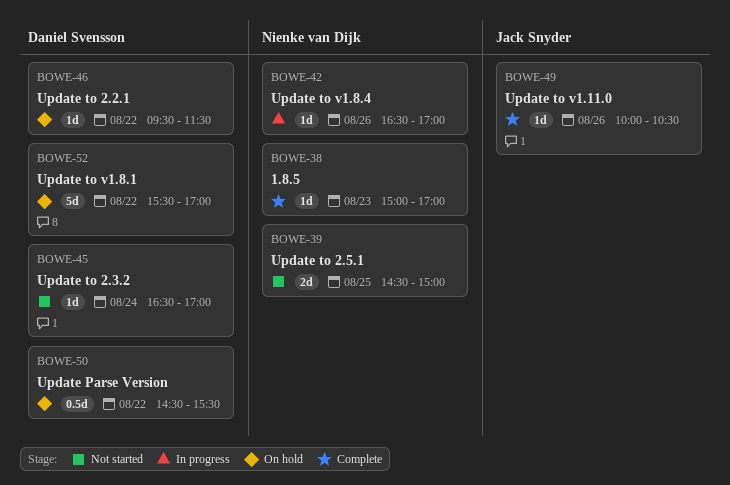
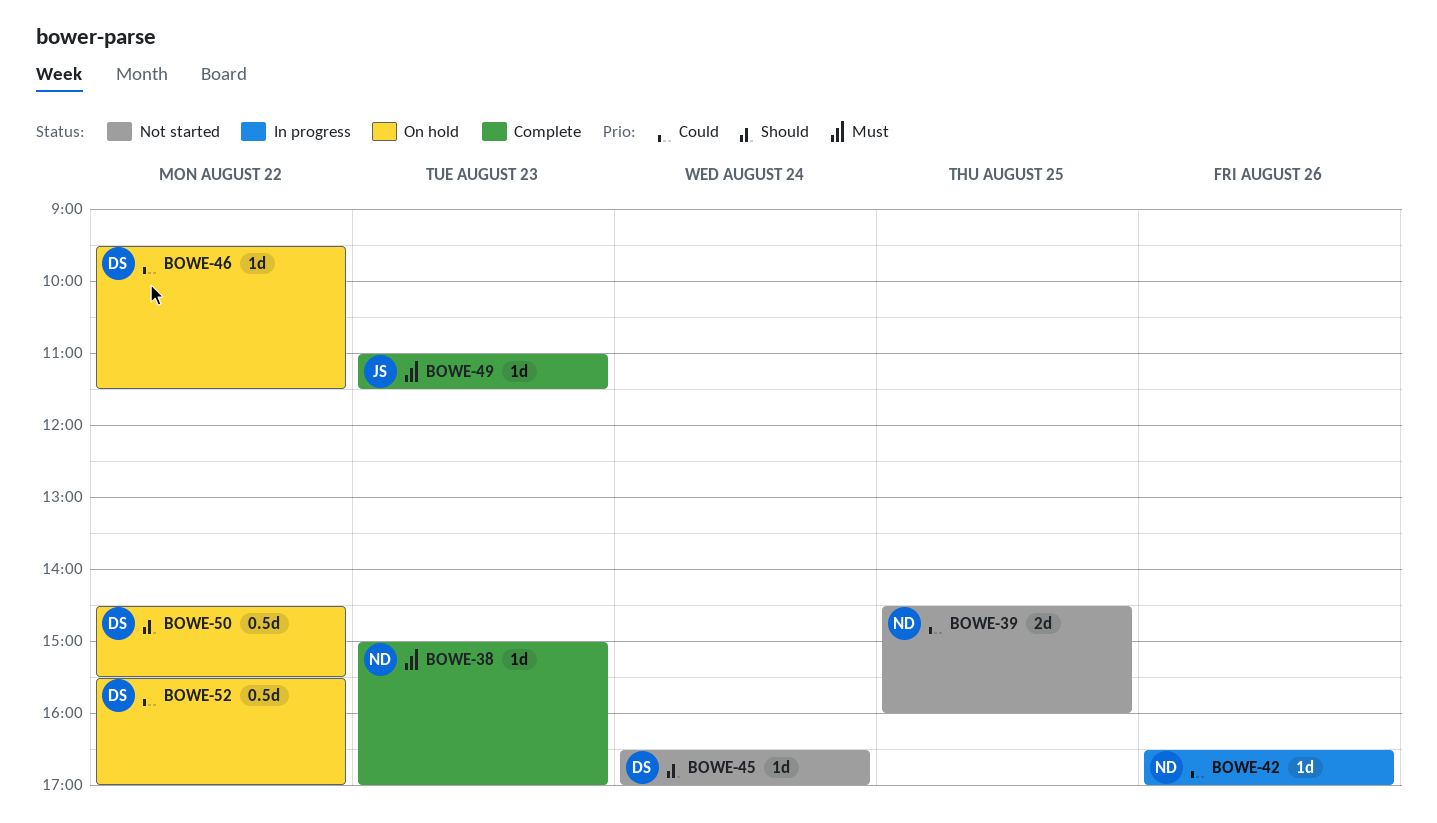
BOWE-39, ends: 15:00 -> 16:00
BOWE-49, day: Aug 26 -> Aug 23
BOWE-49, begins: 10:00 -> 11:00
BOWE-49, ends: 10:30 -> 11:30
BOWE-52, estimate: 5d -> 0.5d

